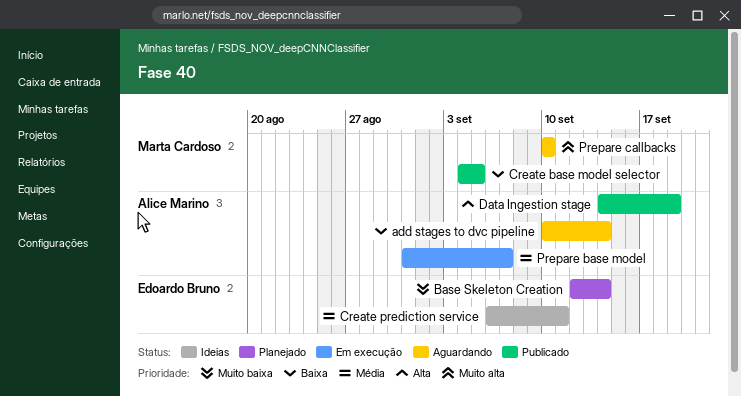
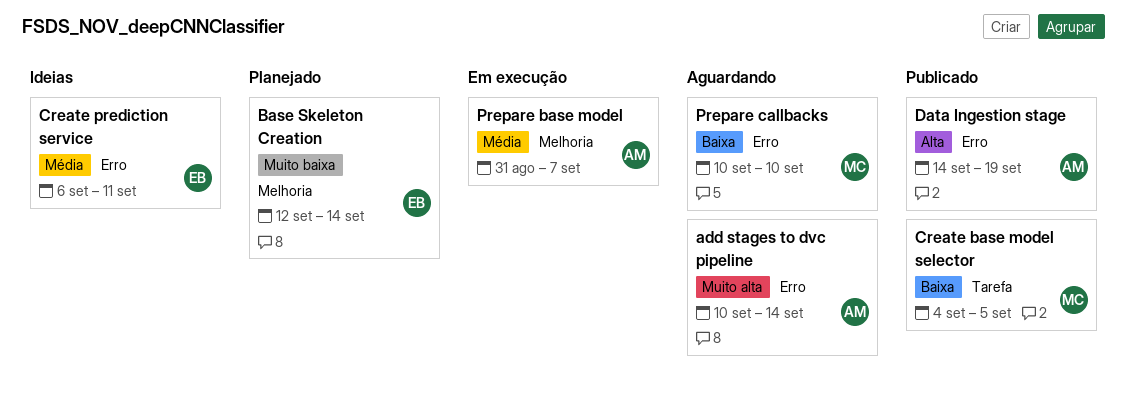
add stages to dvc pipeline, priority: Baixa -> Muito alta
Prepare callbacks, priority: Muito alta -> Baixa

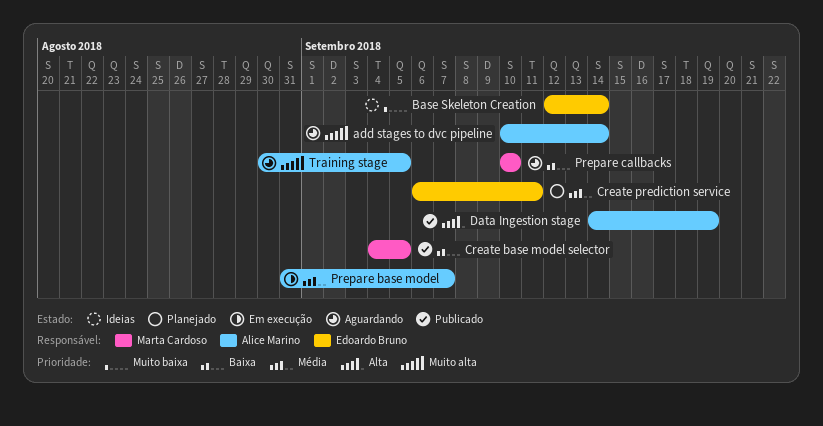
Base Skeleton Creation, status: Planejado -> Ideias
Create prediction service, status: Ideias -> Planejado
Training stage: none -> present

